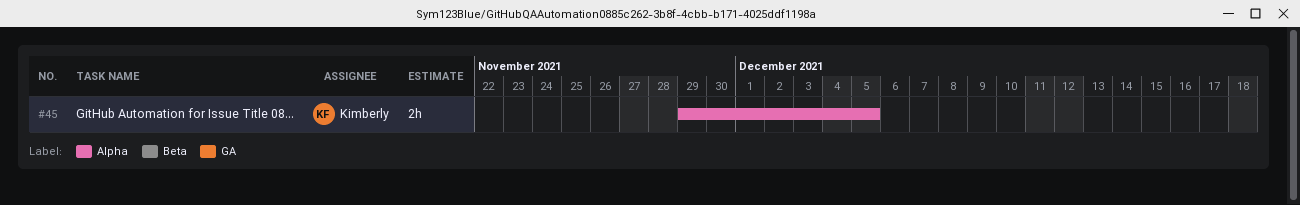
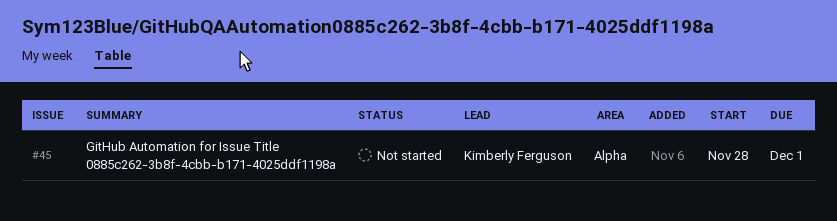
#45, start: Nov 29 -> Nov 28
#45, due: Dec 5 -> Dec 1

